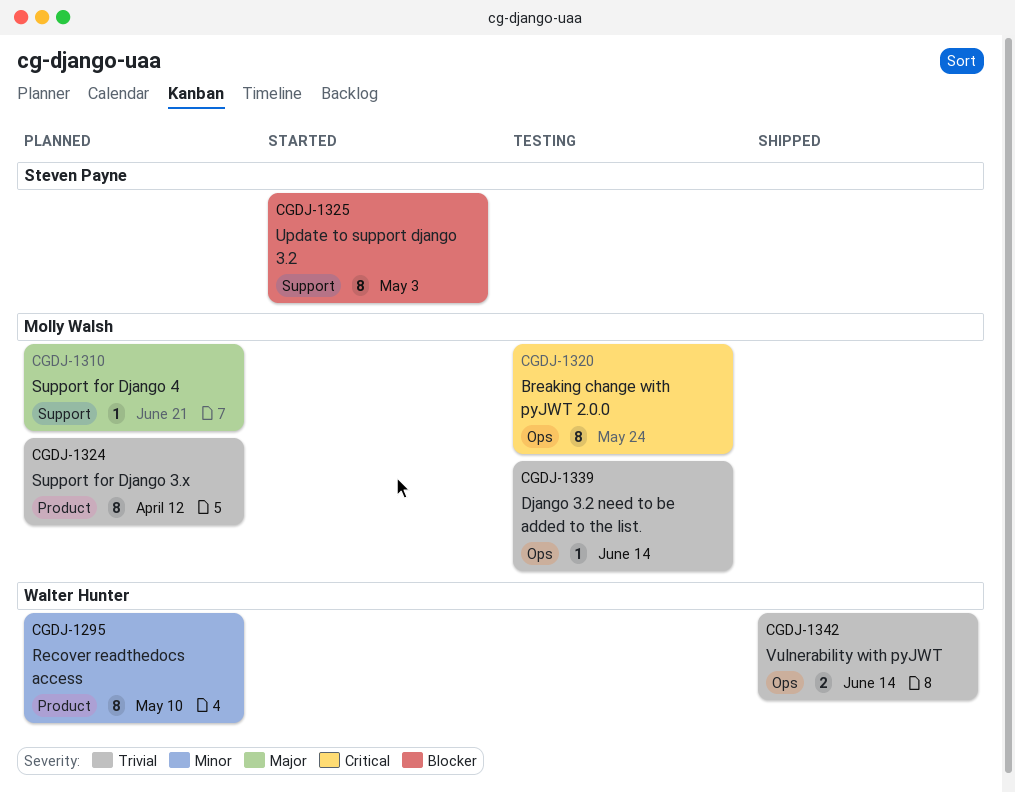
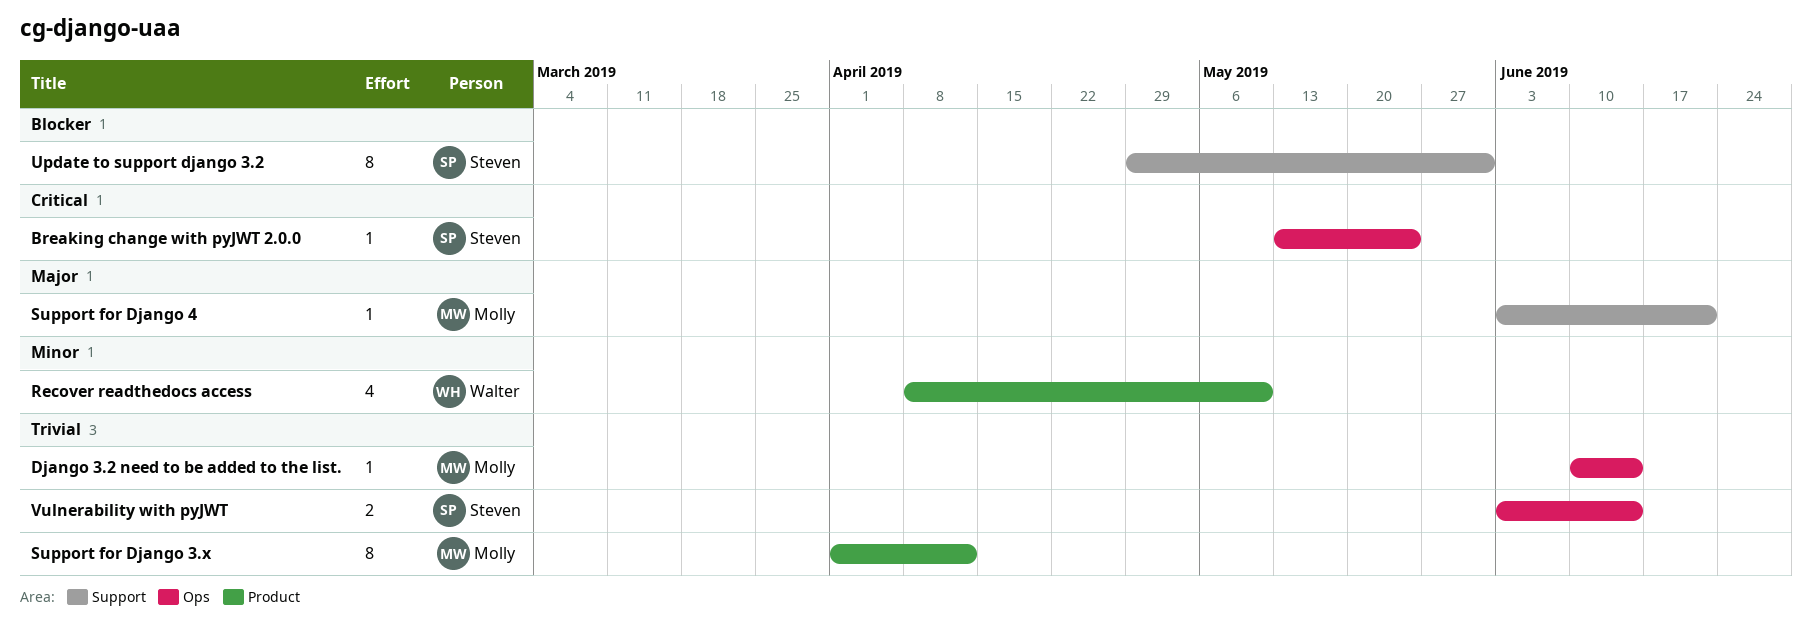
Breaking change with pyJWT 2.0.0, owner: Molly Walsh -> Steven Payne
Breaking change with pyJWT 2.0.0, estimate: 8 -> 1
Recover readthedocs access, estimate: 8 -> 4
Update to support django 3.2, due: May 3 -> May 31
Vulnerability with pyJWT, owner: Walter Hunter -> Steven Payne

